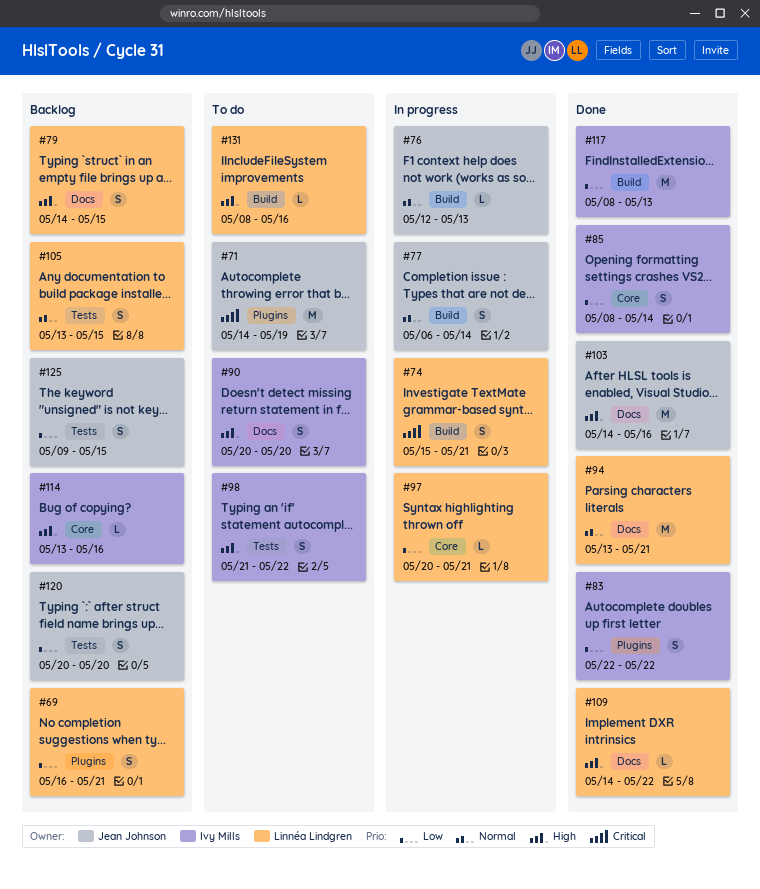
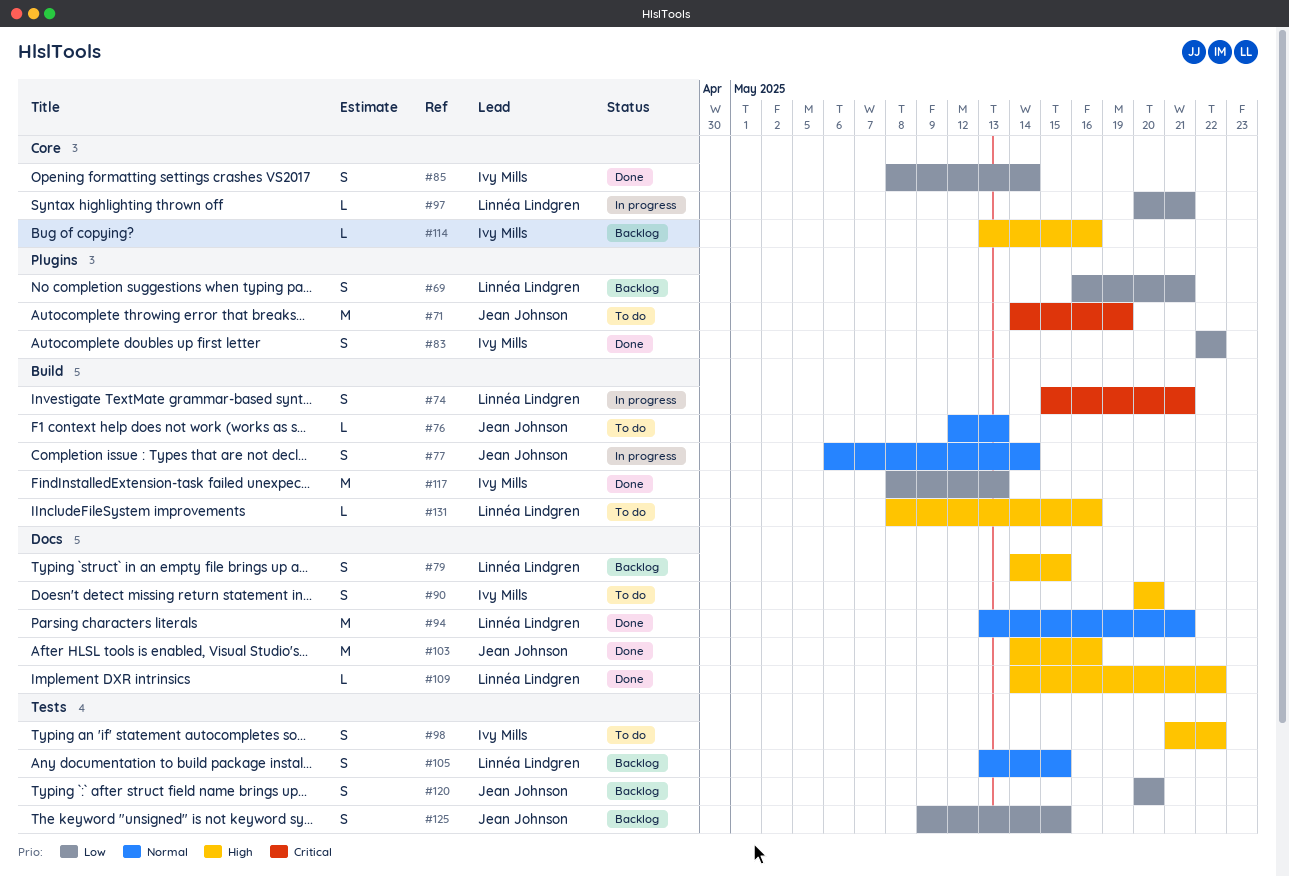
#76, status: In progress -> To do

